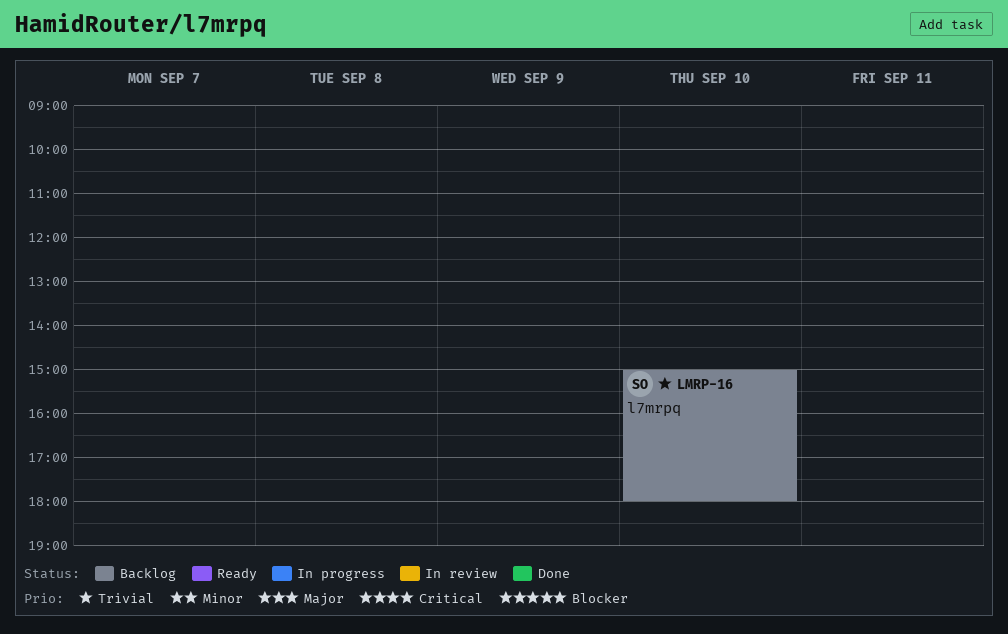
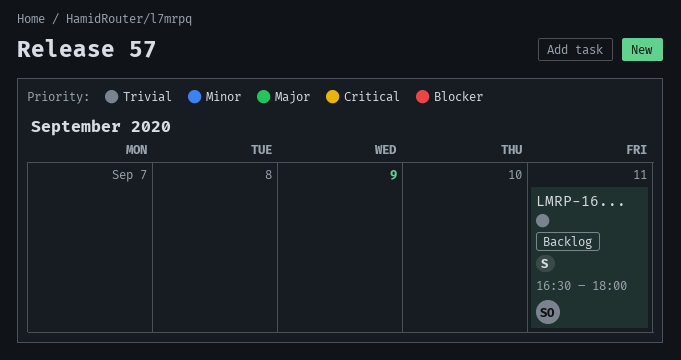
LMRP-16, day: Sep 10 -> Sep 11
LMRP-16, begins: 15:00 -> 16:30

